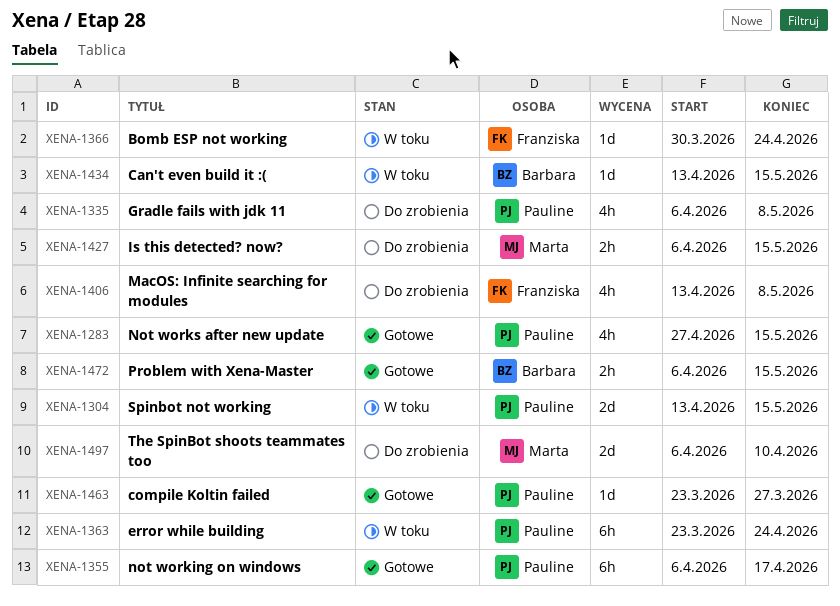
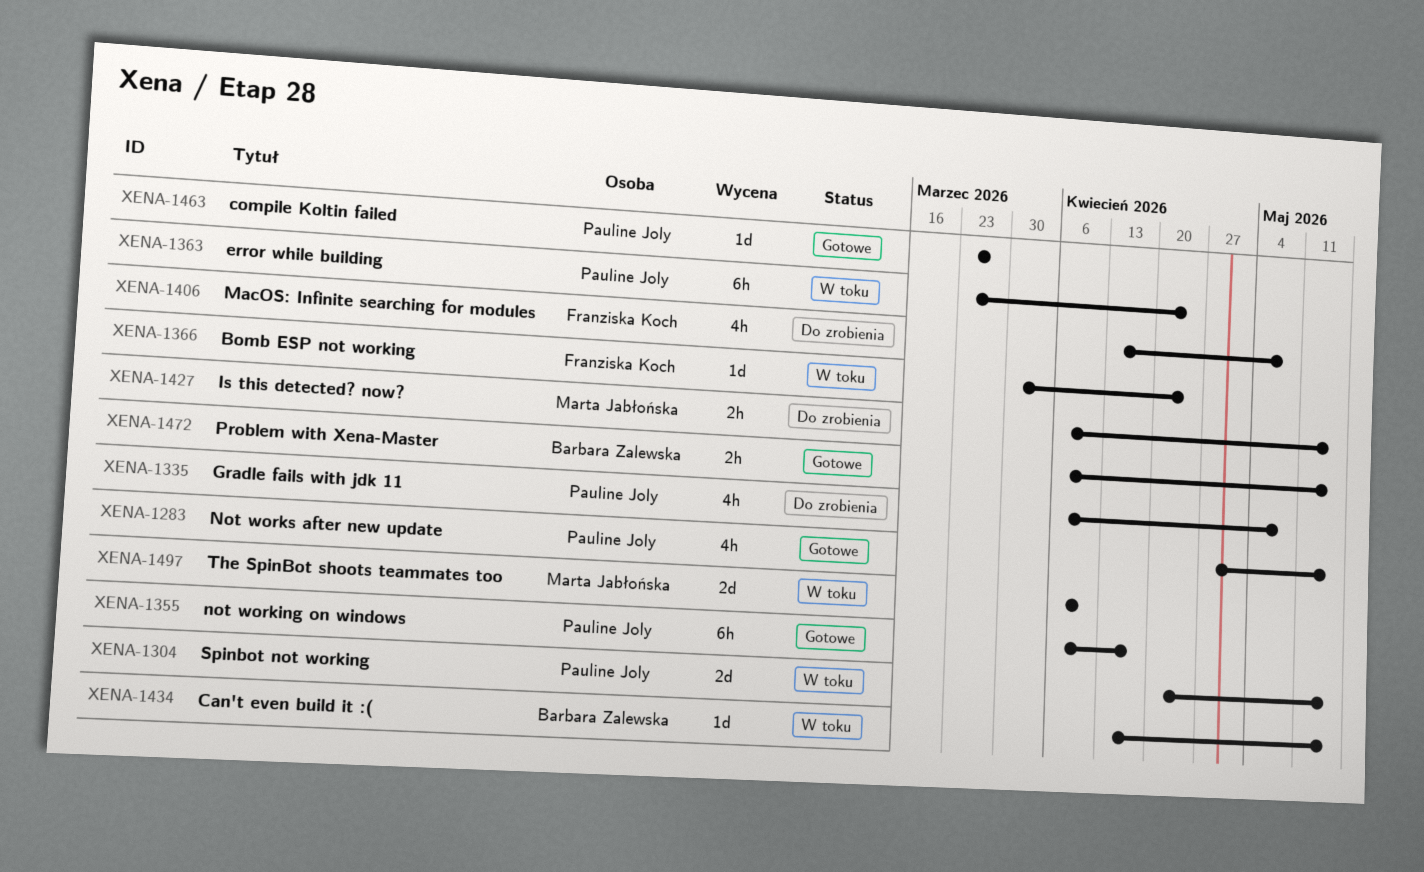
XENA-1304, start: Apr 13 -> Apr 20
XENA-1497, status: Do zrobienia -> W toku

